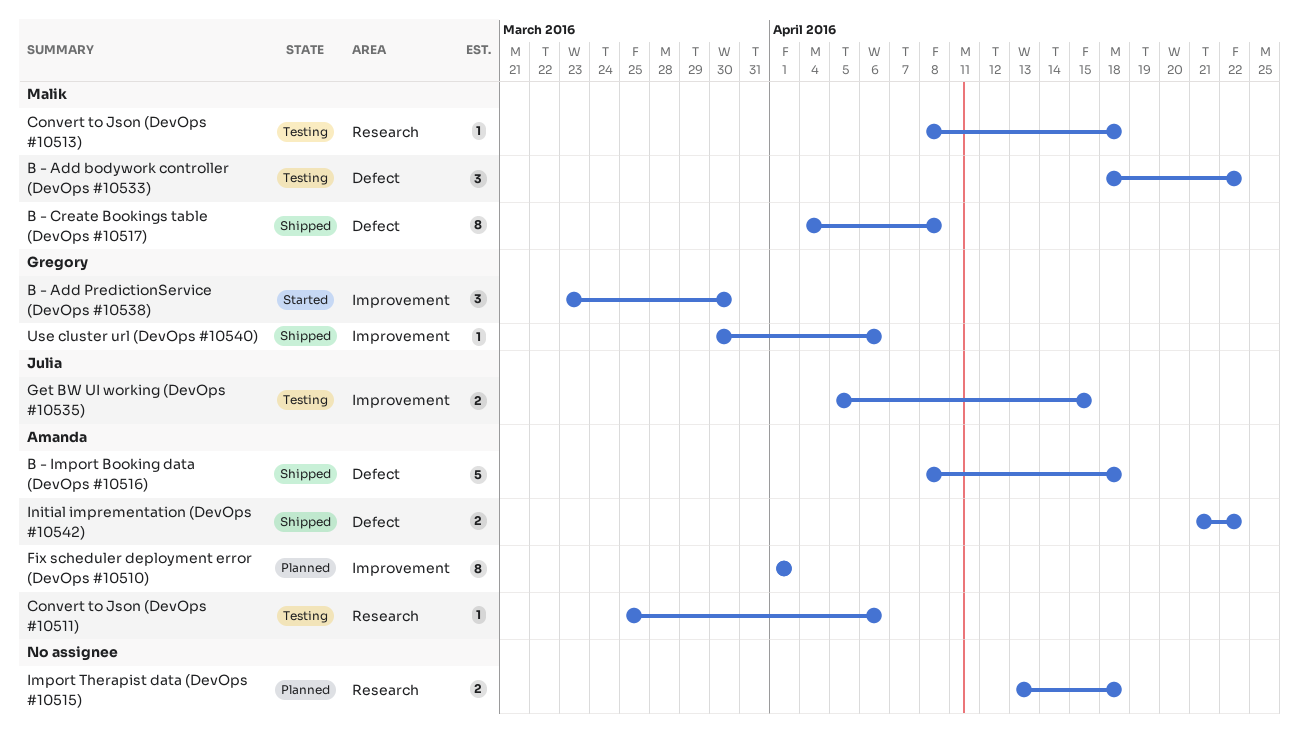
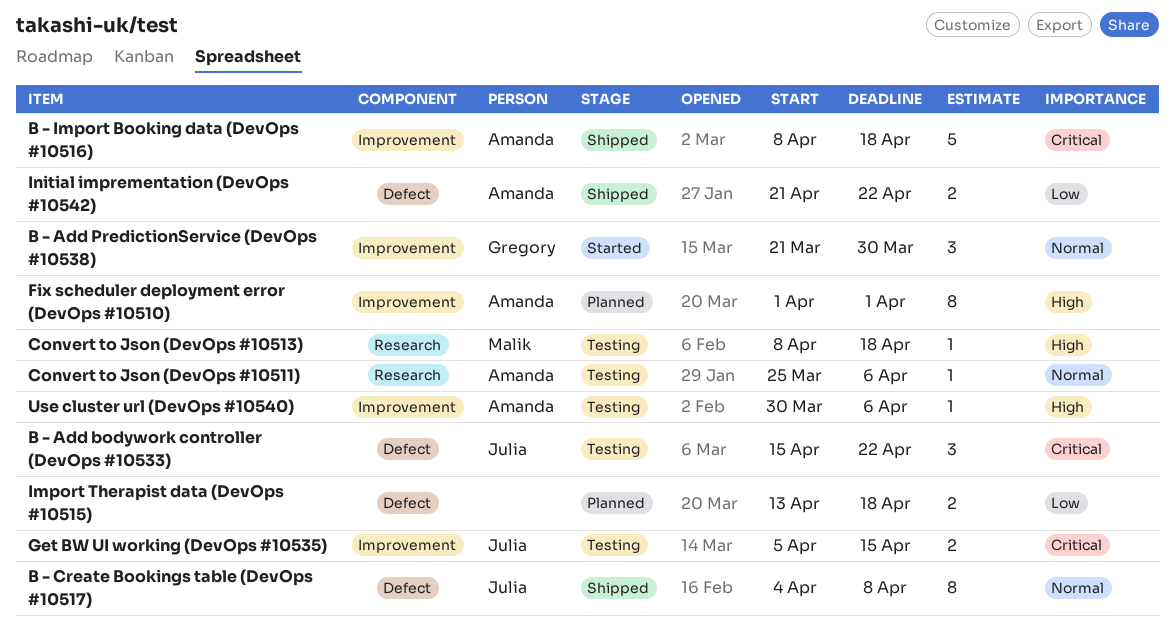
B - Add bodywork controller (DevOps #10533), owner: Malik -> Julia
B - Add bodywork controller (DevOps #10533), start: Apr 18 -> Apr 15
B - Add PredictionService (DevOps #10538), start: Mar 23 -> Mar 21
B - Create Bookings table (DevOps #10517), owner: Malik -> Julia
B - Import Booking data (DevOps #10516), label: Defect -> Improvement
Import Therapist data (DevOps #10515), label: Research -> Defect
Use cluster url (DevOps #10540), status: Shipped -> Testing
Use cluster url (DevOps #10540), owner: Gregory -> Amanda

